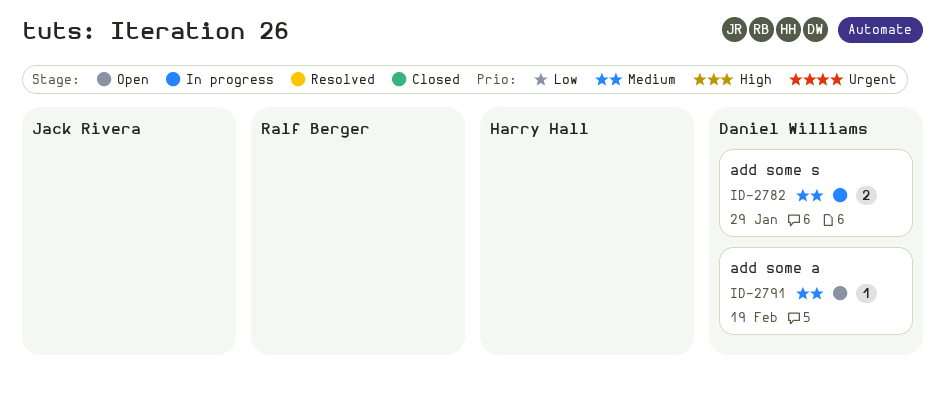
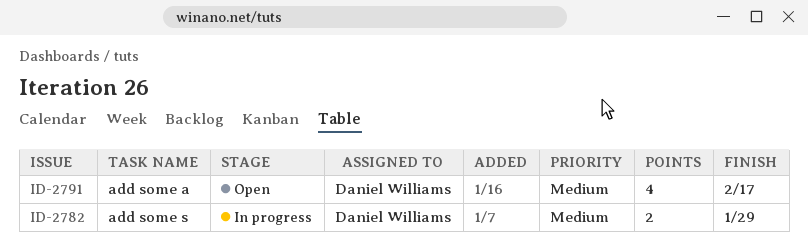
ID-2791, estimate: 1 -> 4
ID-2791, due: Feb 19 -> Feb 17

